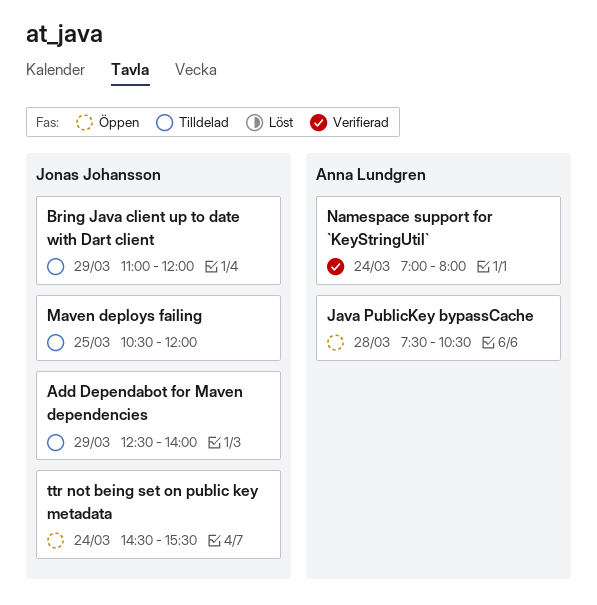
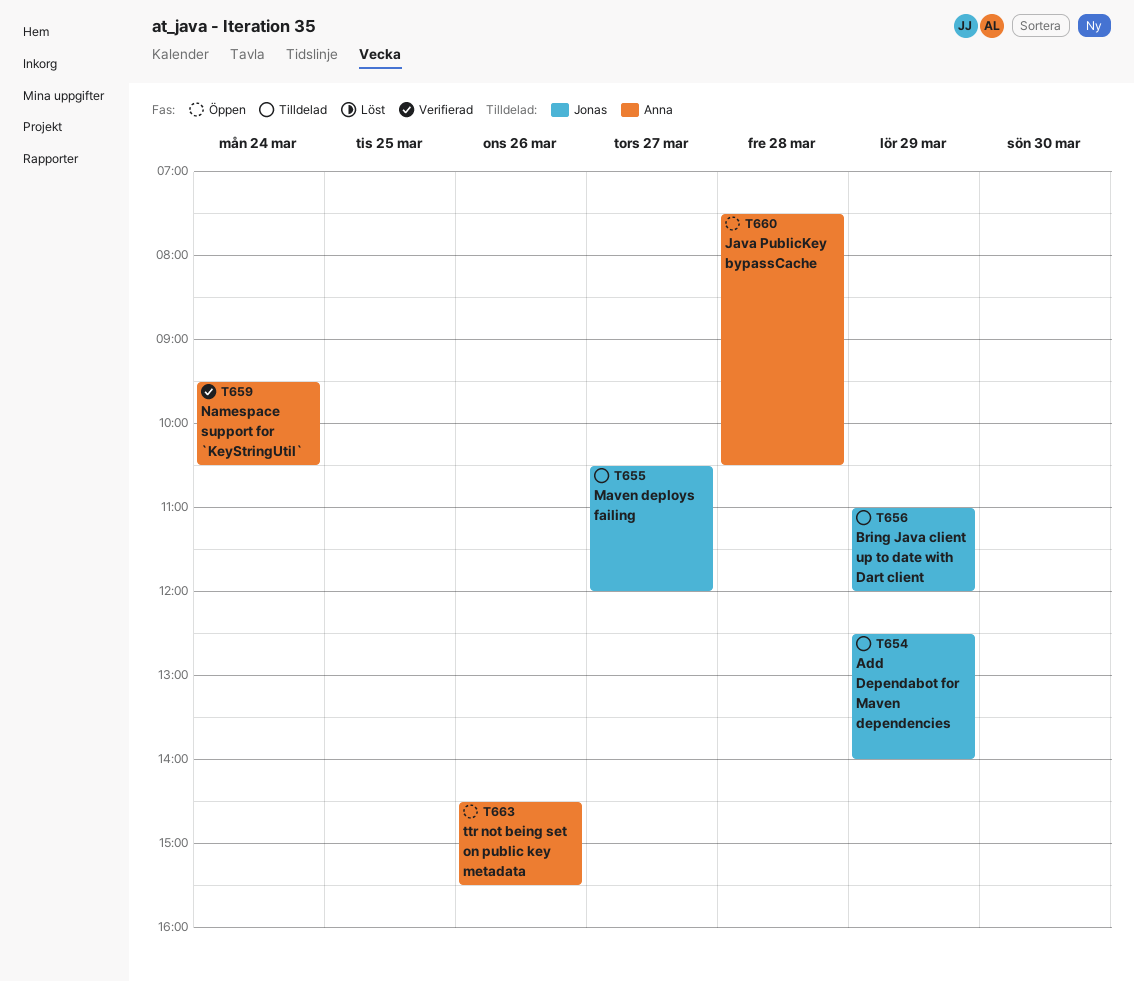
Maven deploys failing, day: Mar 25 -> Mar 27
Namespace support for `KeyStringUtil`, begins: 07:00 -> 09:30
Namespace support for `KeyStringUtil`, ends: 08:00 -> 10:30
ttr not being set on public key metadata, owner: Jonas Johansson -> Anna Lundgren
ttr not being set on public key metadata, day: Mar 24 -> Mar 26

